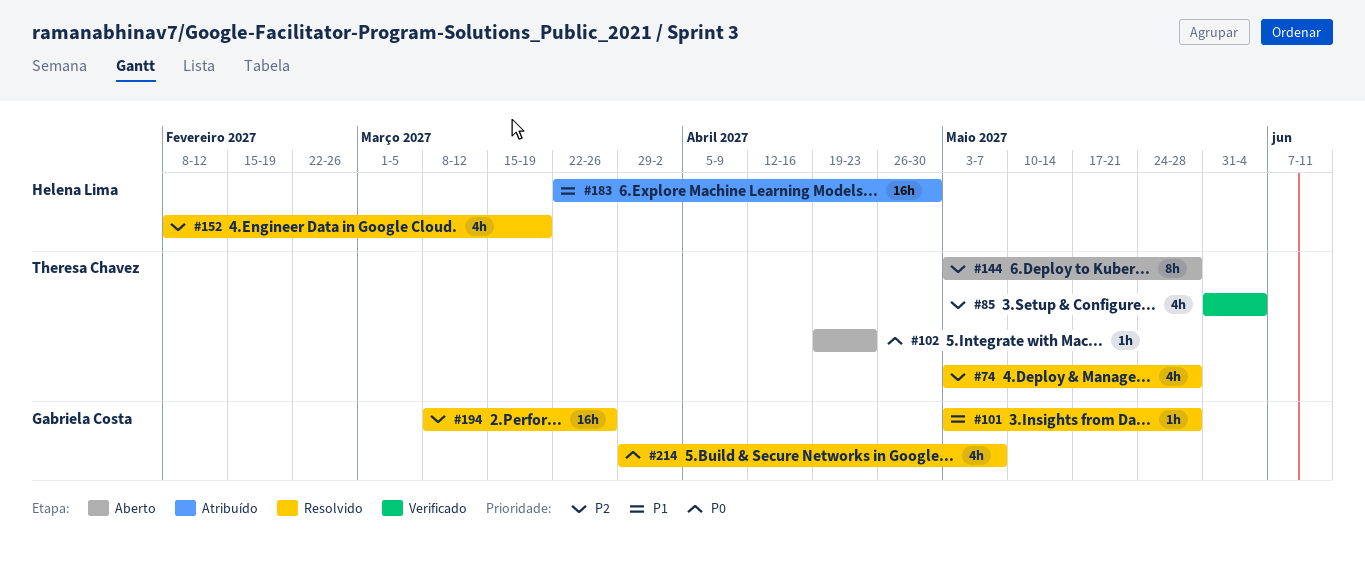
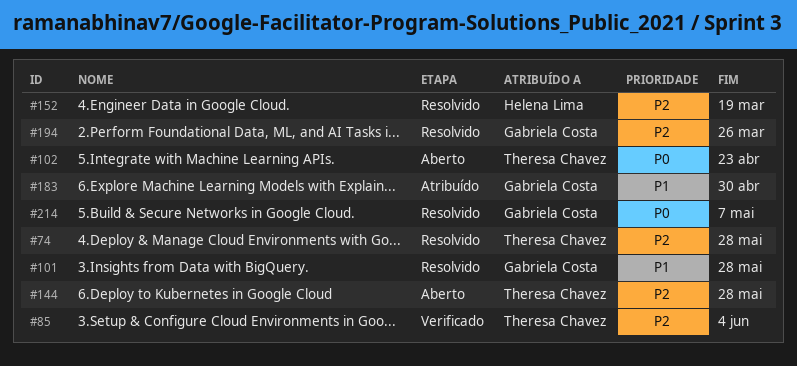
#183, owner: Helena Lima -> Gabriela Costa

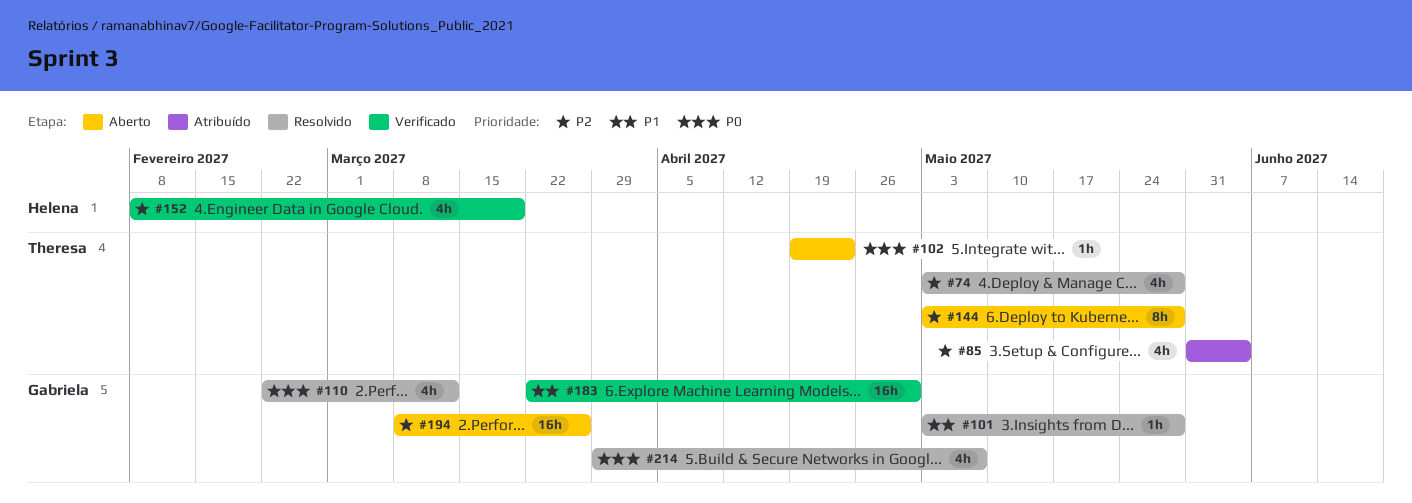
#85, status: Verificado -> Atribuído
#110: none -> present
#152, status: Resolvido -> Verificado
#183, status: Atribuído -> Verificado
#194, status: Resolvido -> Aberto

